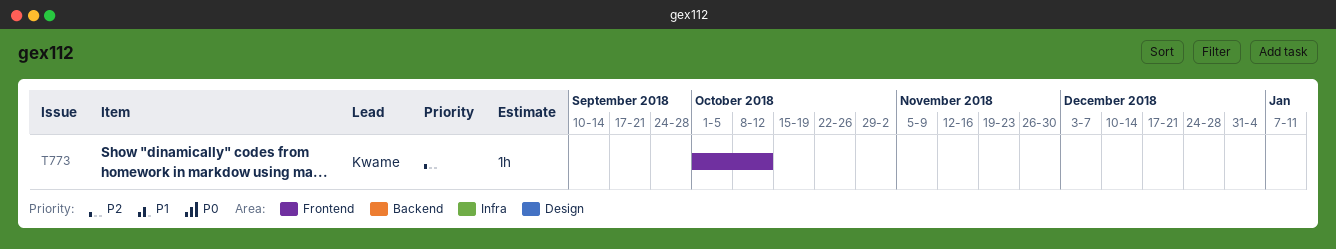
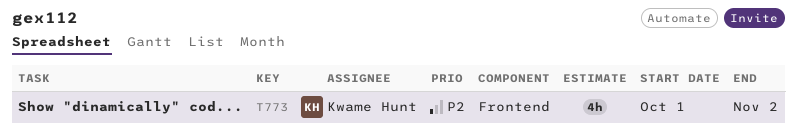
T773, estimate: 1h -> 4h
T773, due: Oct 12 -> Nov 2

